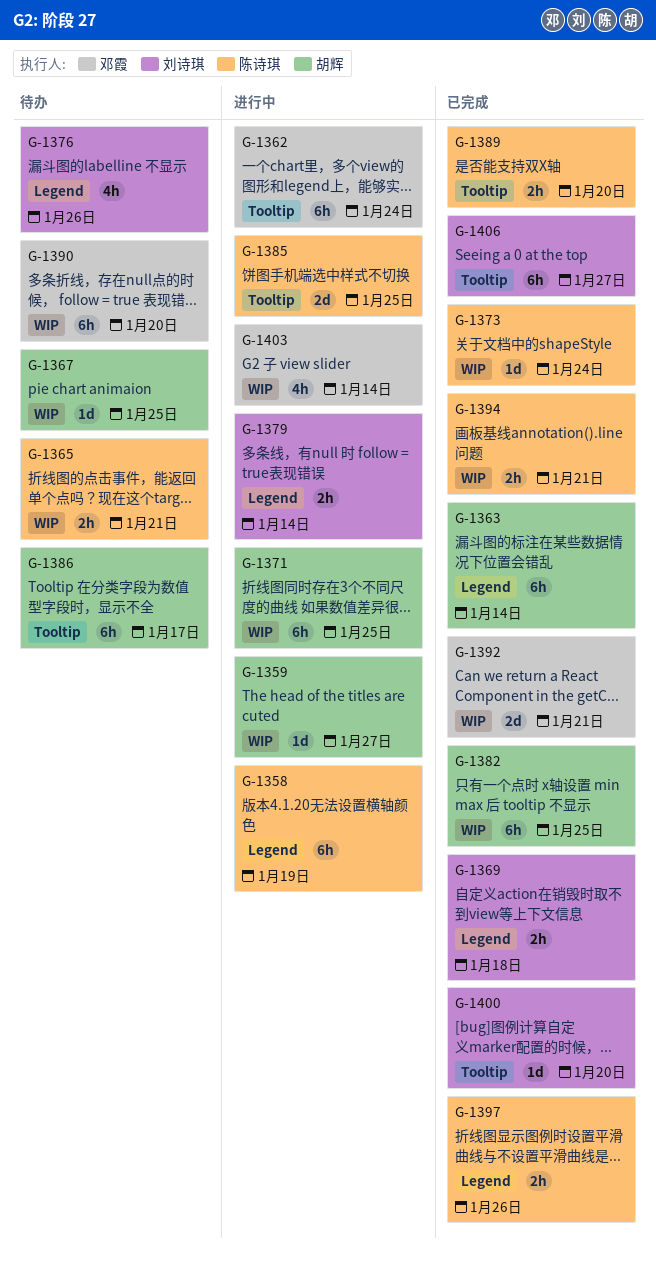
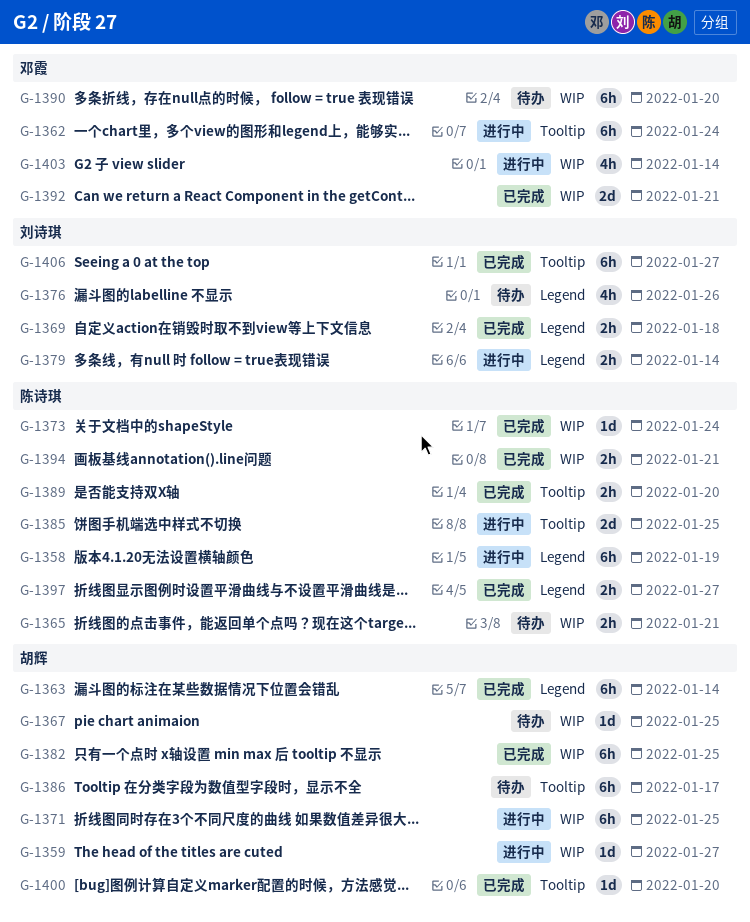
G-1397, due: Jan 26 -> Jan 27
G-1400, owner: 刘诗琪 -> 胡辉

